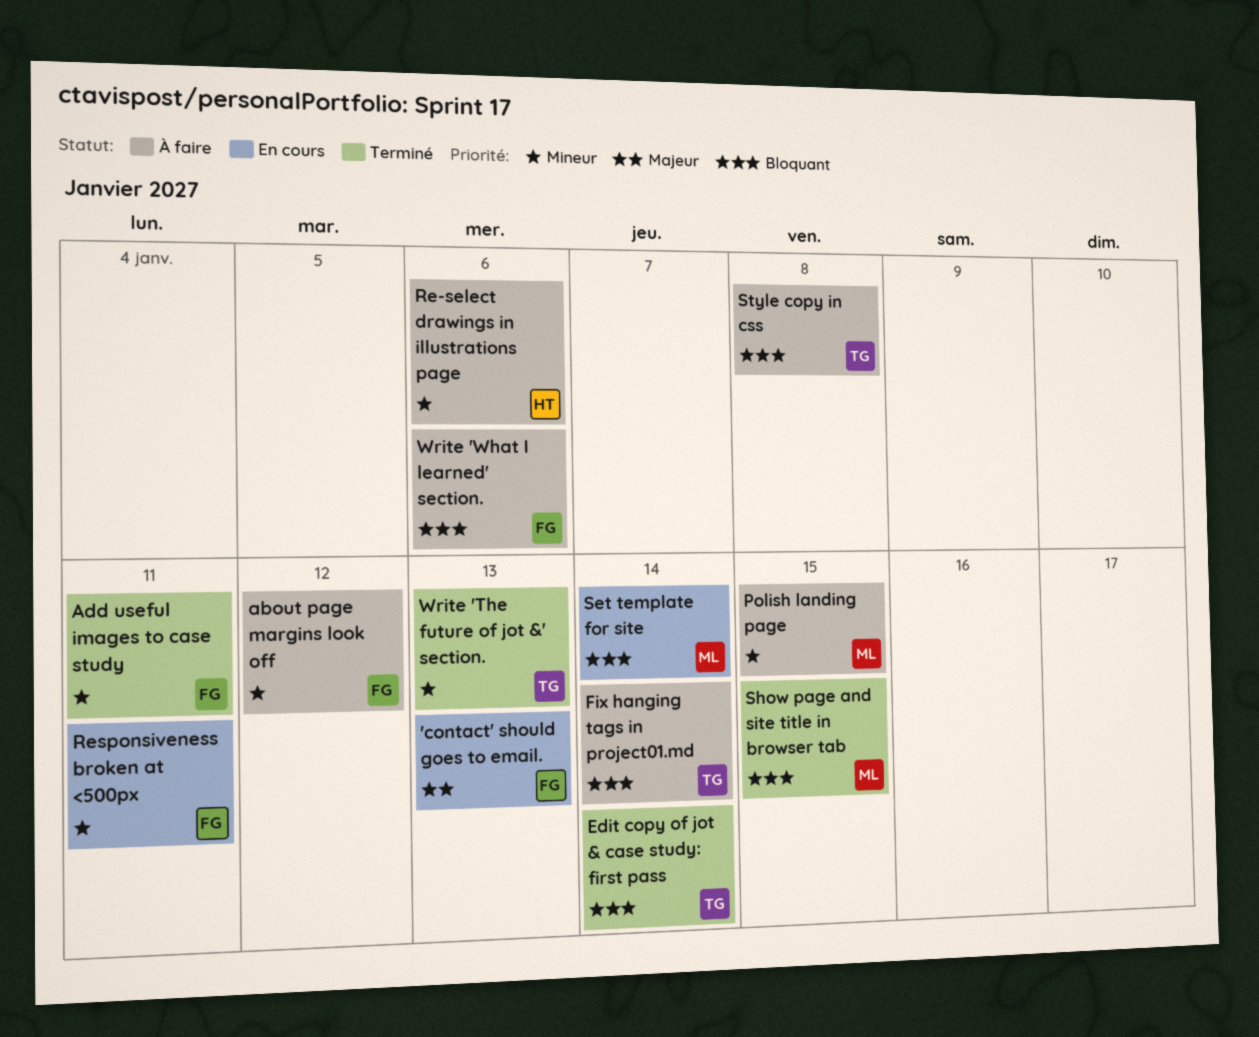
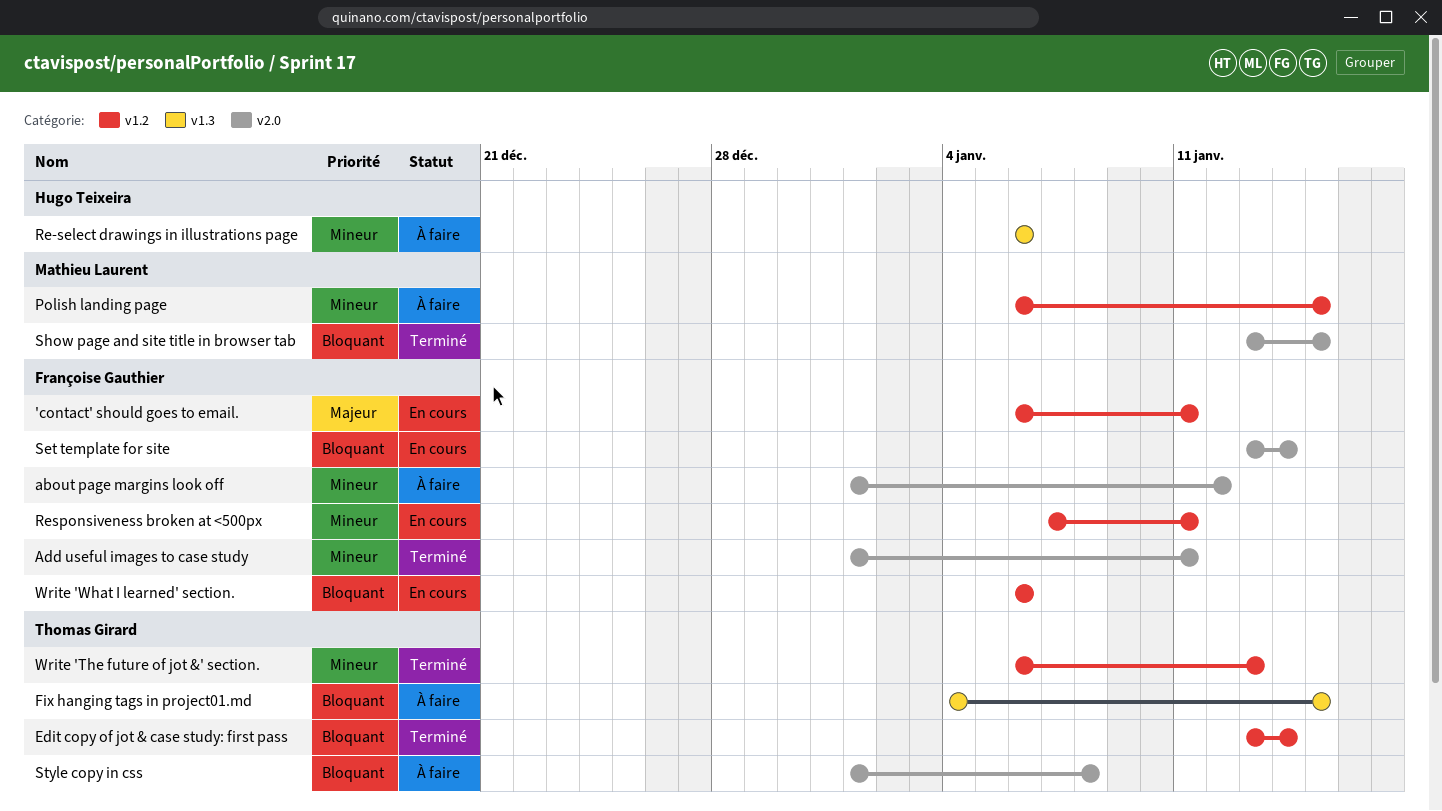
'contact' should goes to email., due: Jan 13 -> Jan 11
Fix hanging tags in project01.md, due: Jan 14 -> Jan 15
Set template for site, owner: Mathieu Laurent -> Françoise Gauthier
Write 'What I learned' section., status: À faire -> En cours

